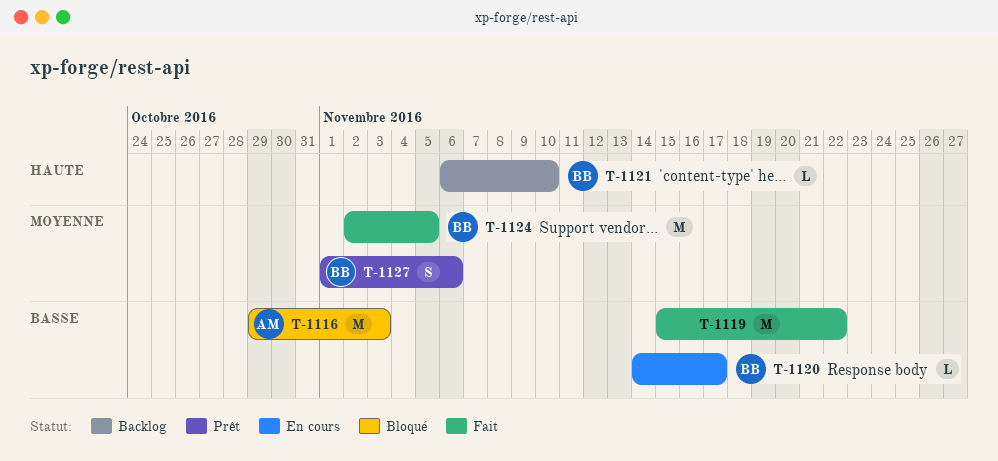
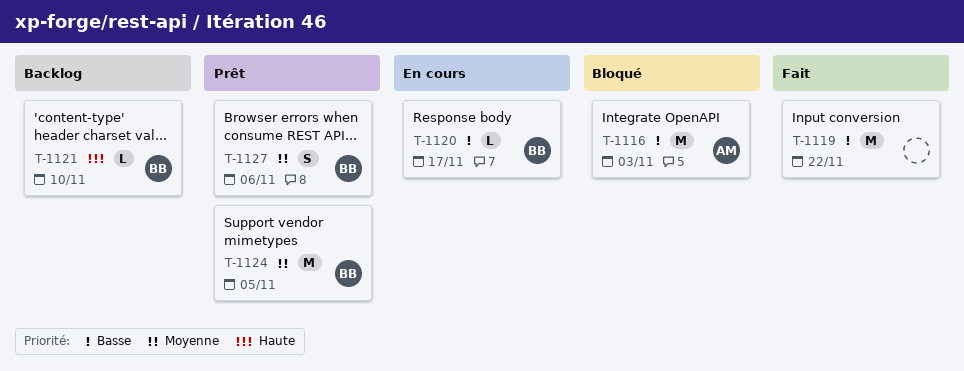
T-1124, status: Fait -> Prêt

